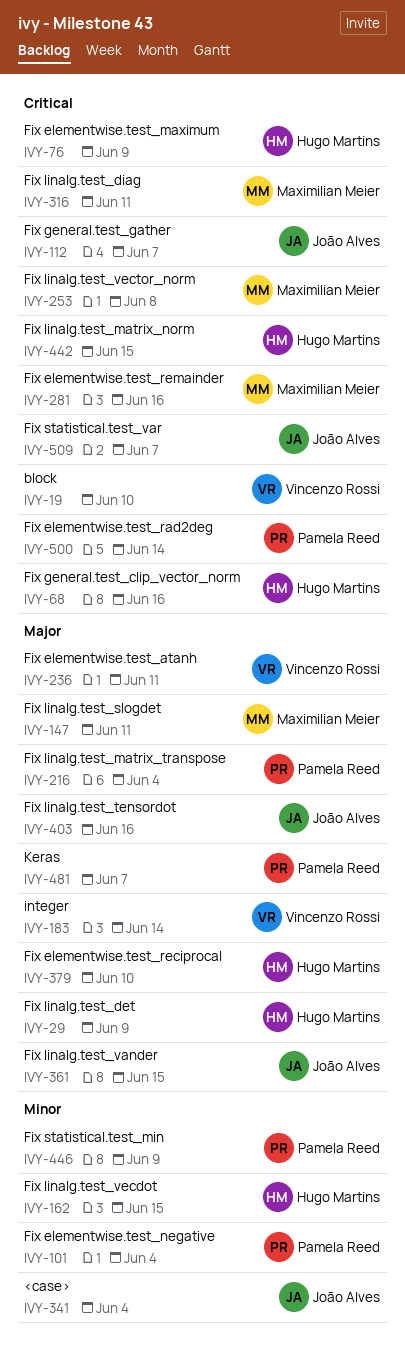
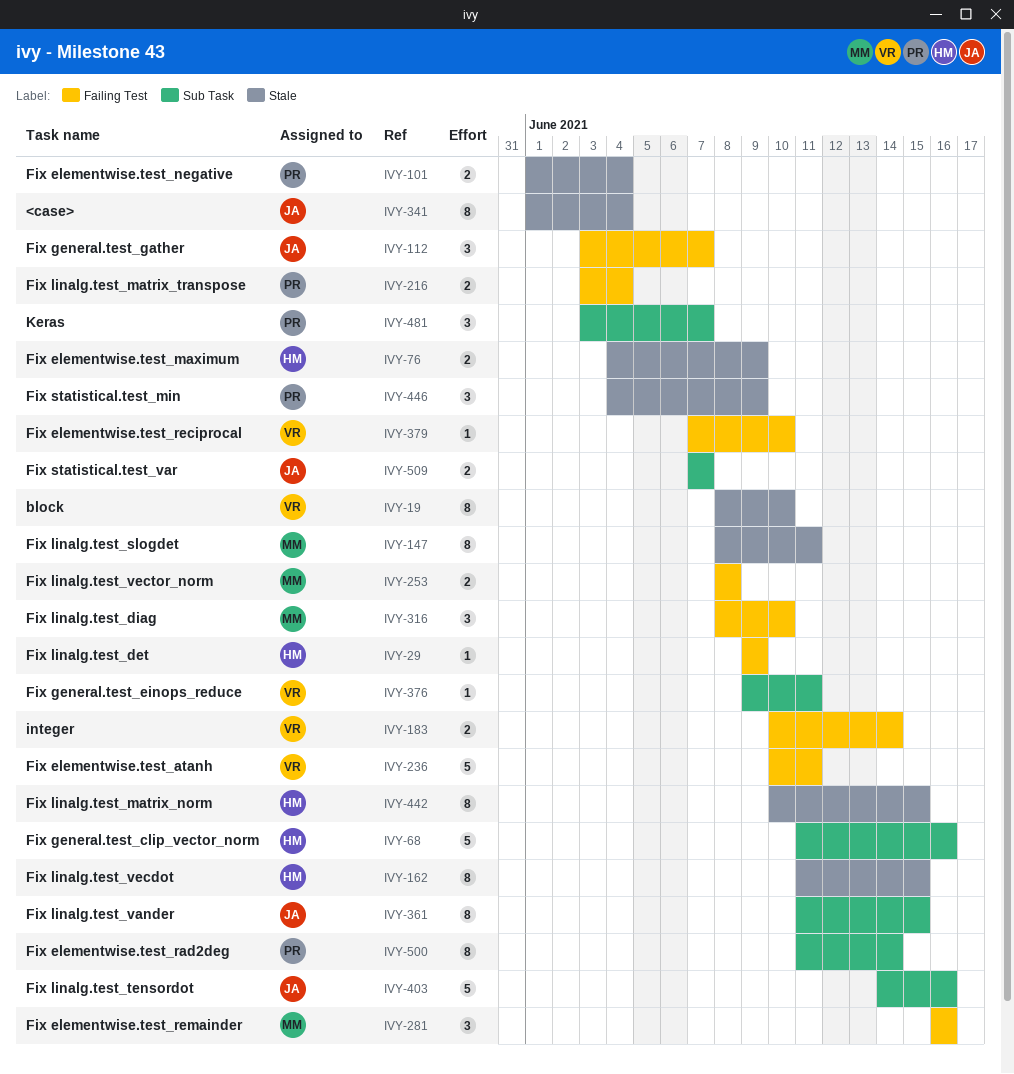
IVY-316, due: Jun 11 -> Jun 10
IVY-376: none -> present
IVY-379, owner: Hugo Martins -> Vincenzo Rossi

